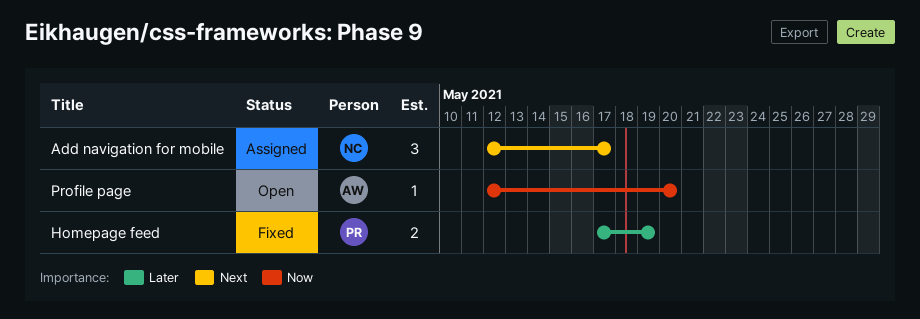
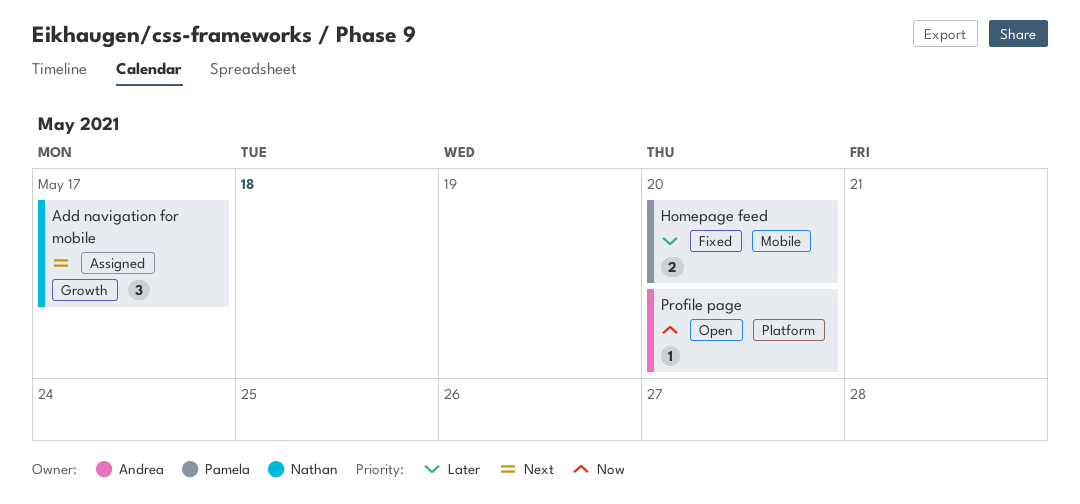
Homepage feed, due: May 19 -> May 20

